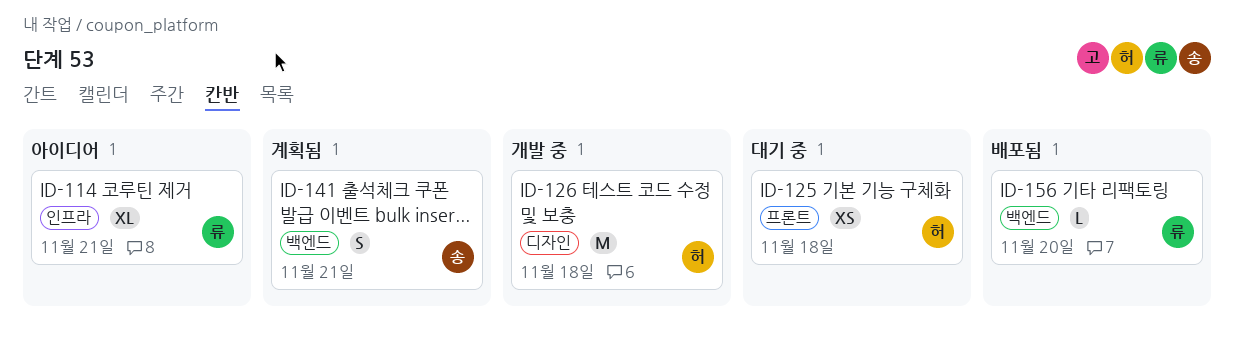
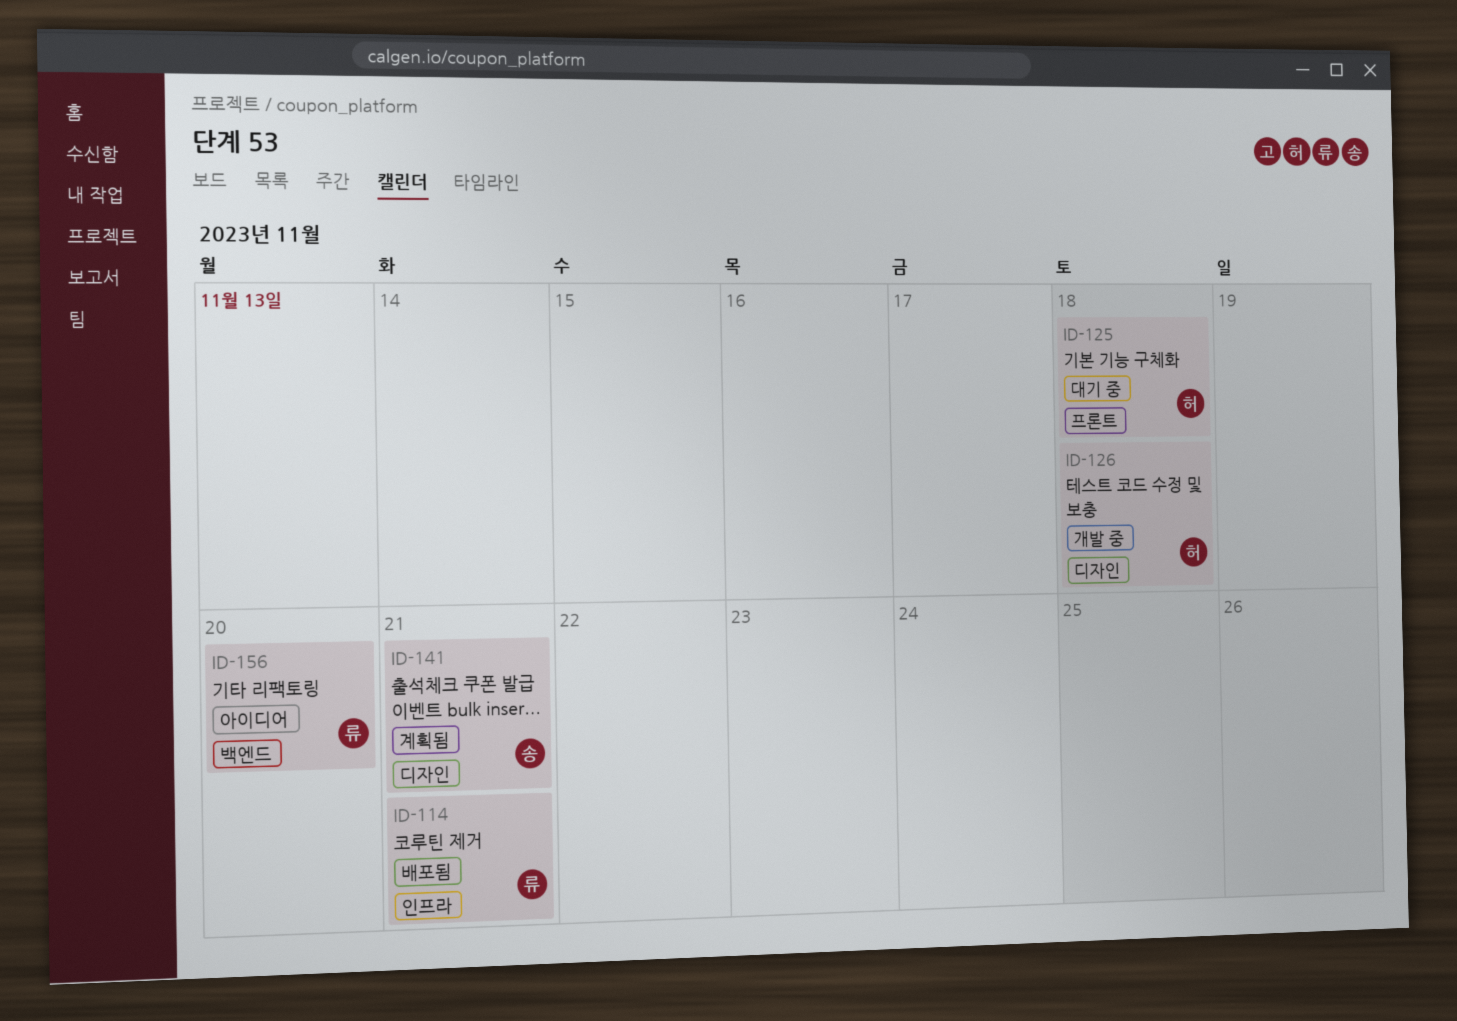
ID-114, status: 아이디어 -> 배포됨
ID-141, label: 백엔드 -> 디자인
ID-156, status: 배포됨 -> 아이디어

